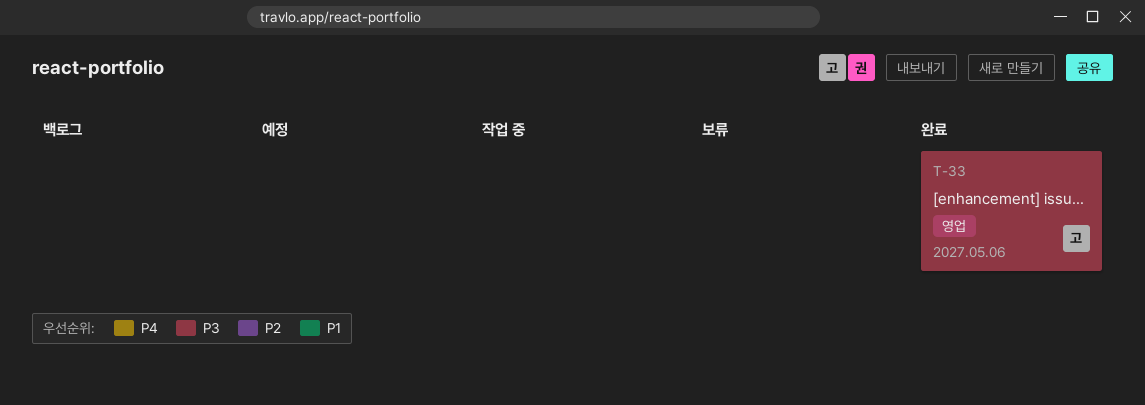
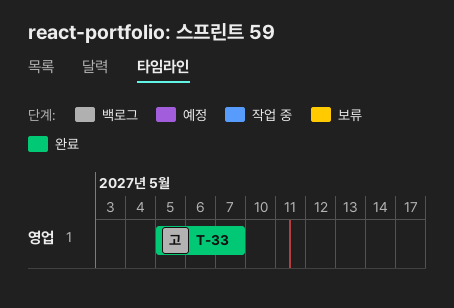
T-33, due: May 6 -> May 7

